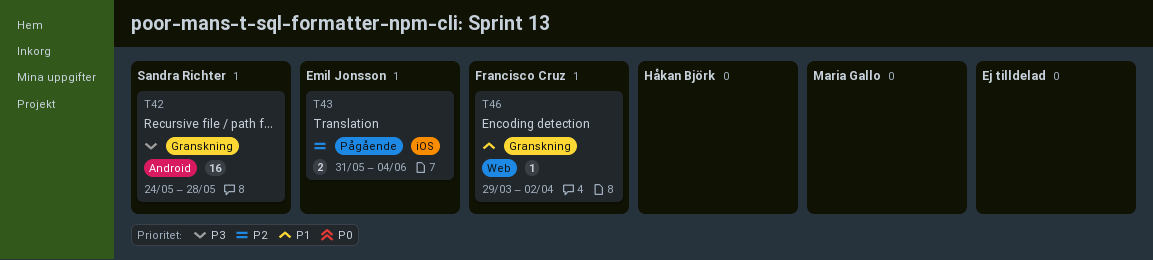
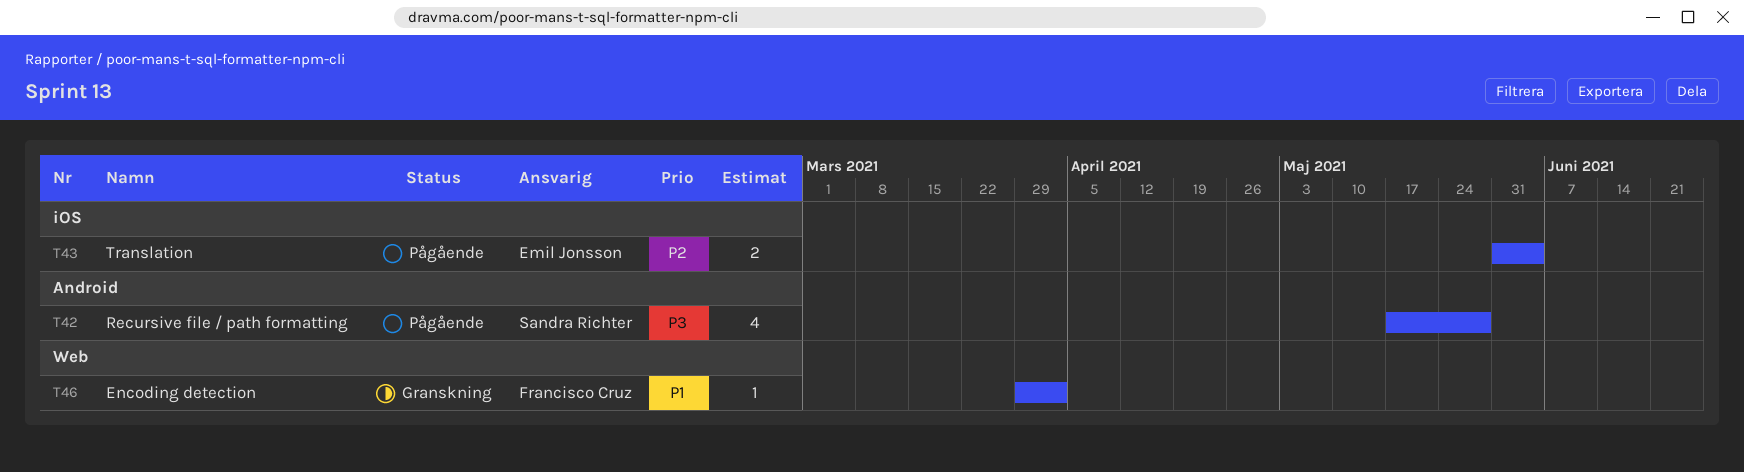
T42, status: Granskning -> Pågående
T42, estimate: 16 -> 4
T42, start: May 24 -> May 17

